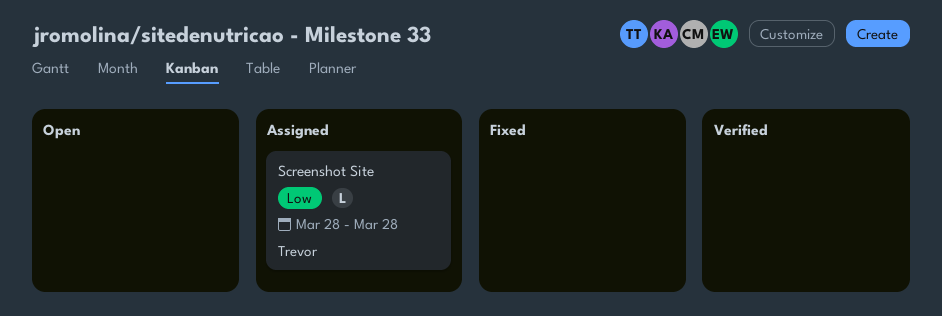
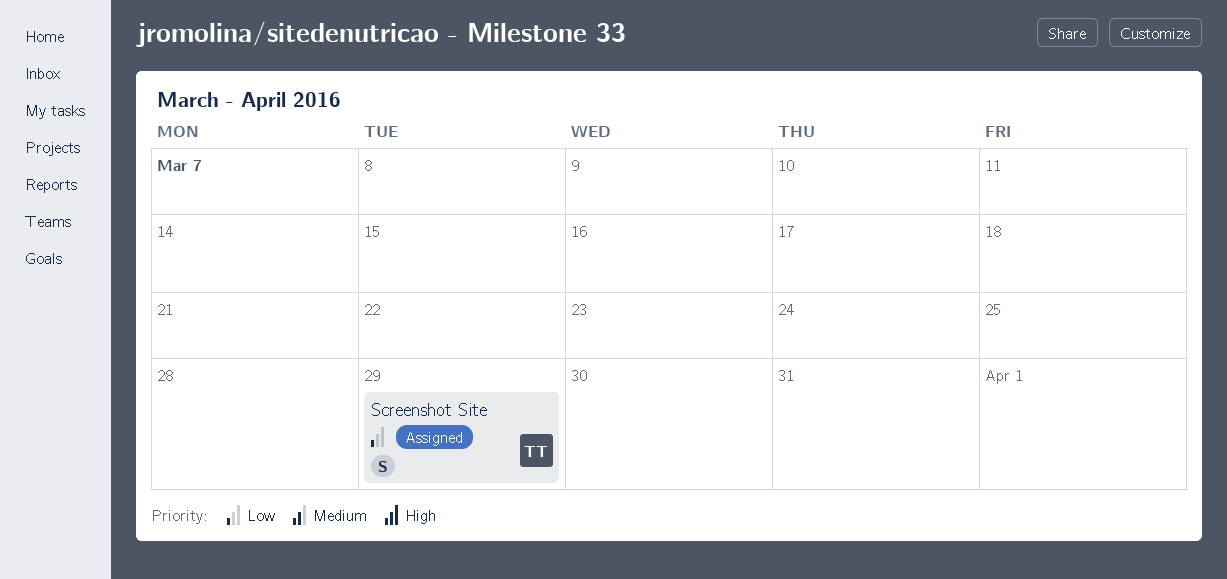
Screenshot Site, estimate: L -> S
Screenshot Site, due: Mar 28 -> Mar 29

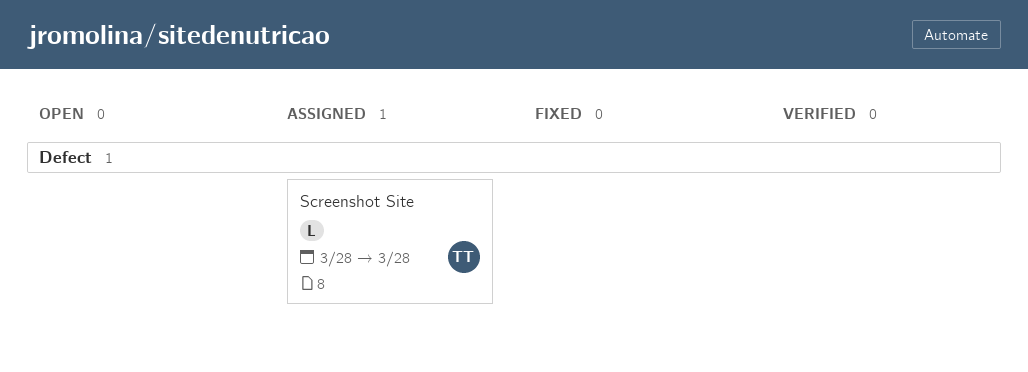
Screenshot Site, estimate: S -> L
Screenshot Site, due: Mar 29 -> Mar 28

